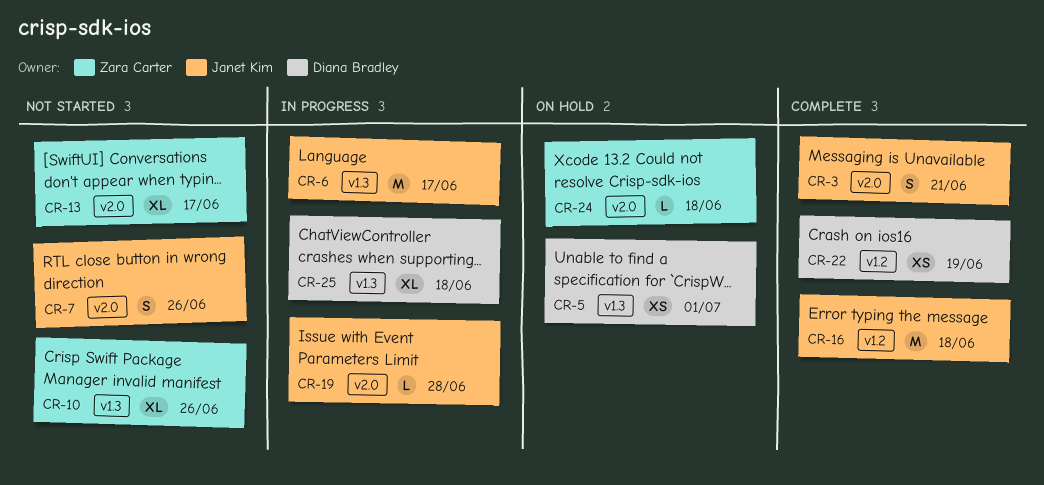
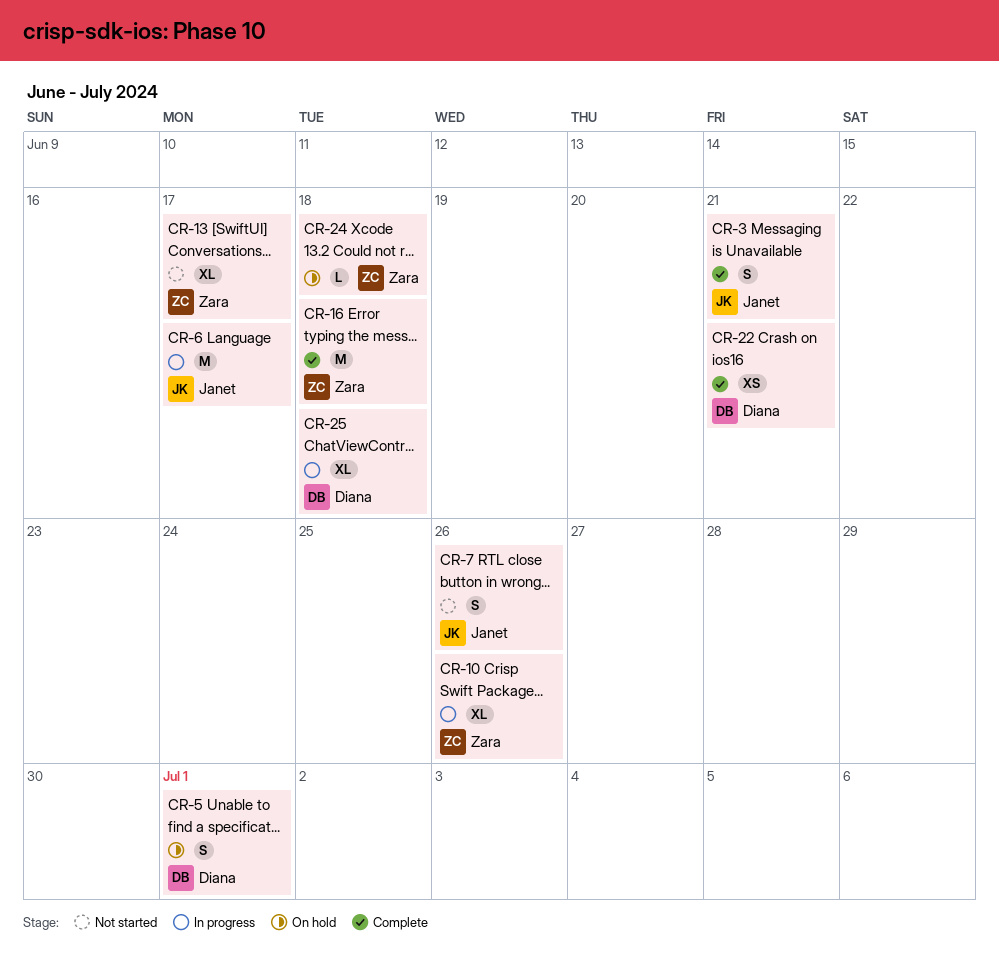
CR-5, estimate: XS -> S
CR-10, status: Not started -> In progress
CR-16, owner: Janet Kim -> Zara Carter
CR-19: present -> none
CR-22, due: Jun 19 -> Jun 21

